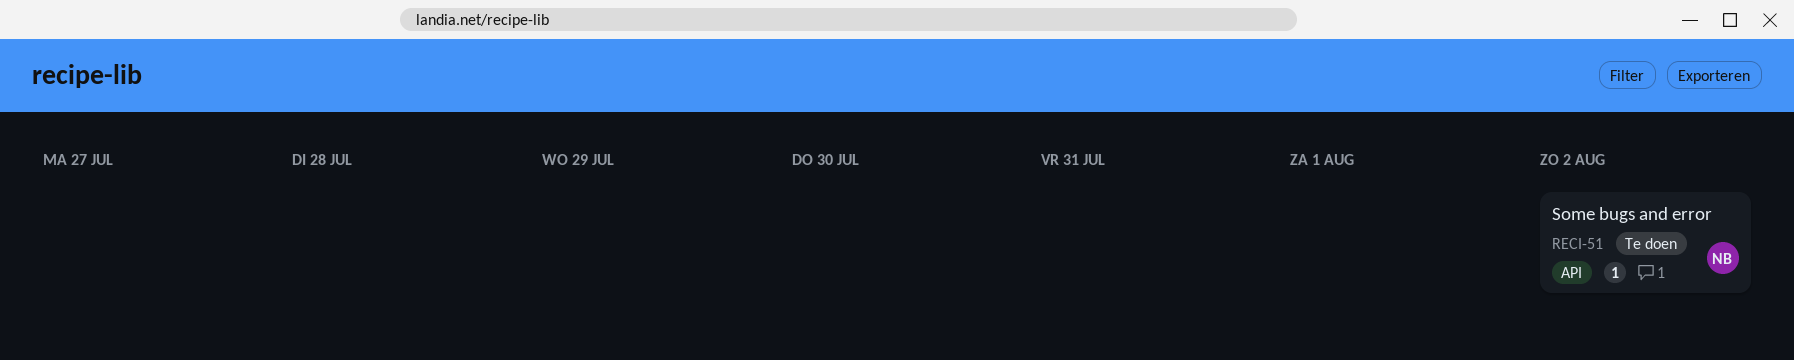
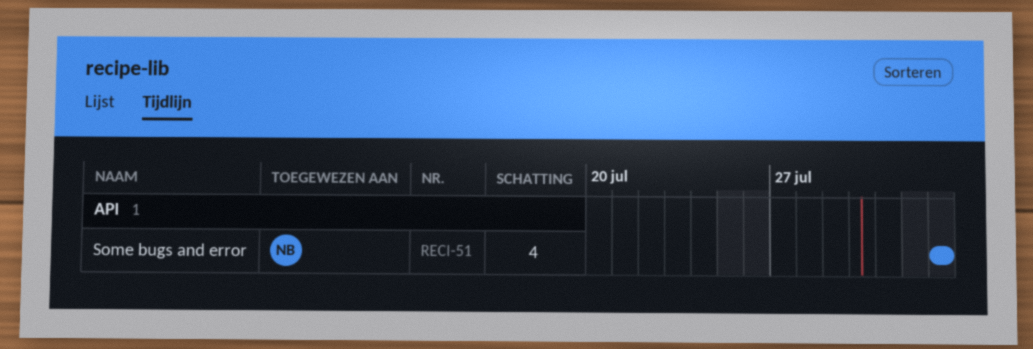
RECI-51, estimate: 1 -> 4

